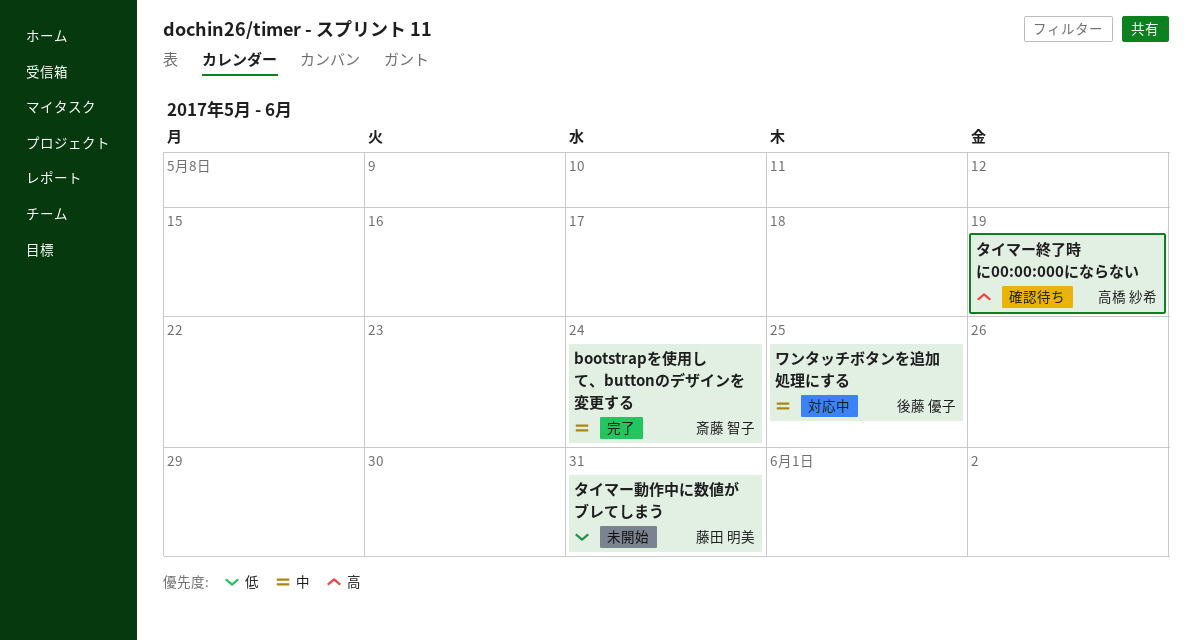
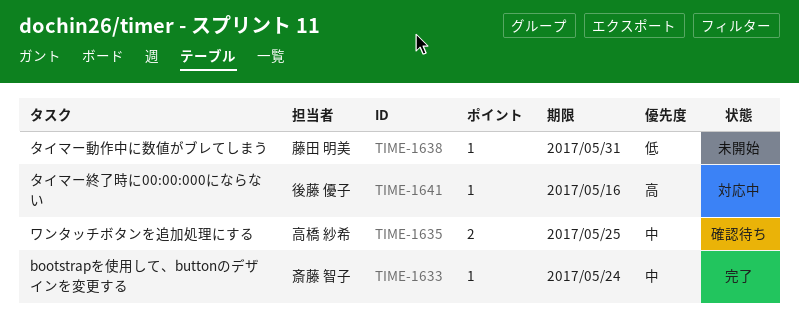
タイマー終了時に00:00:000にならない, status: 確認待ち -> 対応中
タイマー終了時に00:00:000にならない, owner: 高橋 紗希 -> 後藤 優子
タイマー終了時に00:00:000にならない, due: May 19 -> May 16
ワンタッチボタンを追加処理にする, status: 対応中 -> 確認待ち
ワンタッチボタンを追加処理にする, owner: 後藤 優子 -> 高橋 紗希

